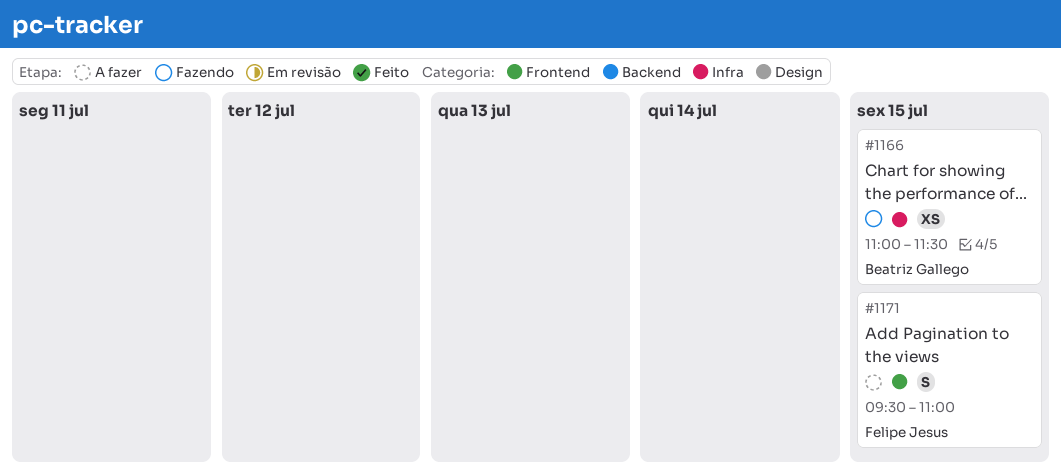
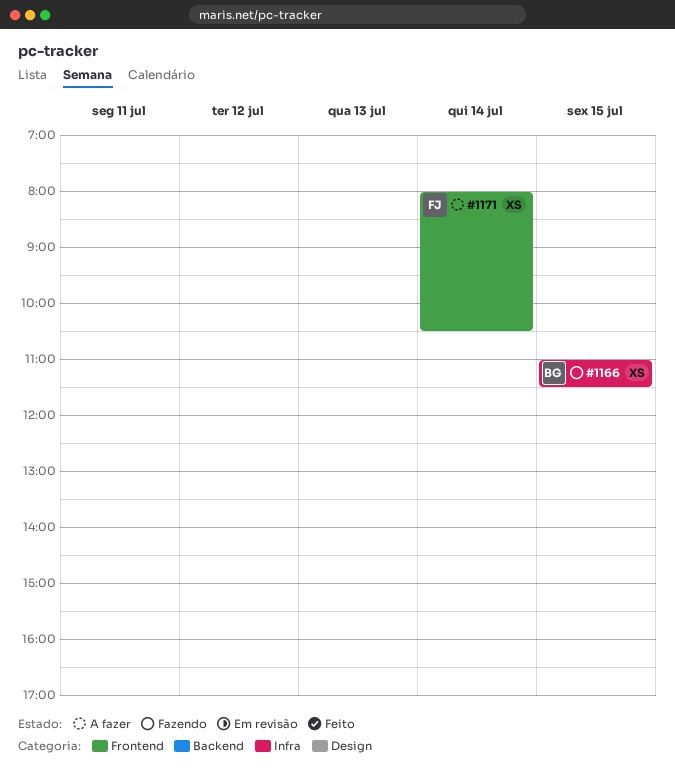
#1171, estimate: S -> XS
#1171, day: Jul 15 -> Jul 14
#1171, begins: 09:30 -> 08:00
#1171, ends: 11:00 -> 10:30

